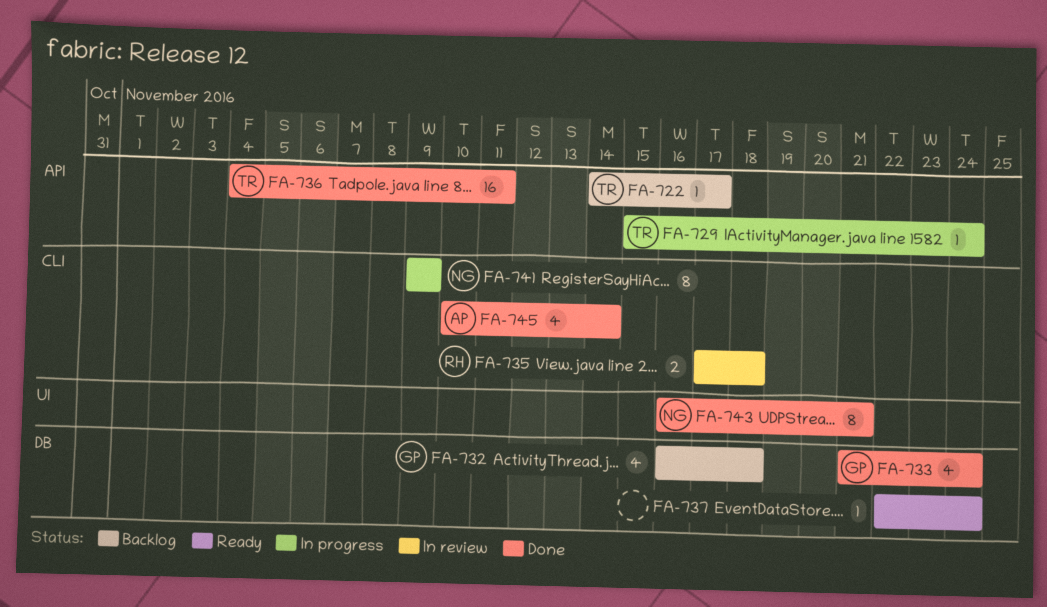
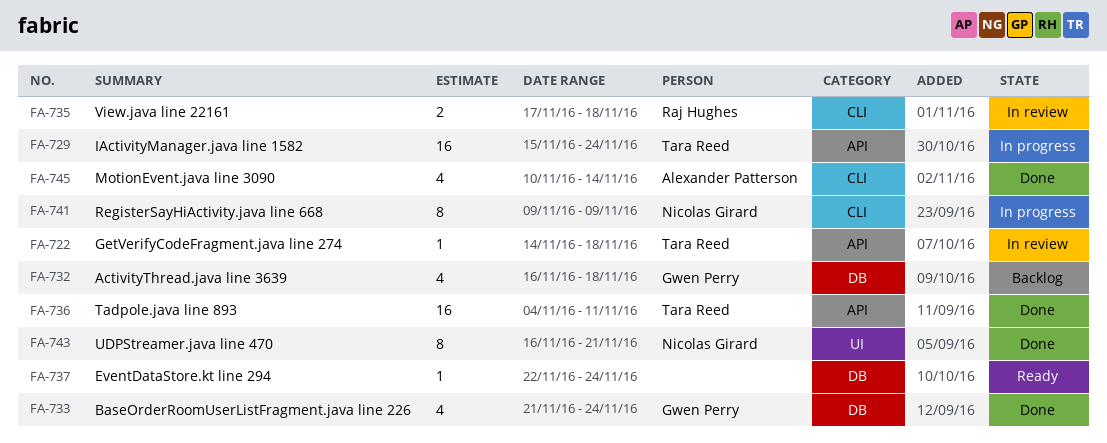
FA-722, status: Backlog -> In review
FA-722, due: Nov 17 -> Nov 18
FA-729, estimate: 1 -> 16

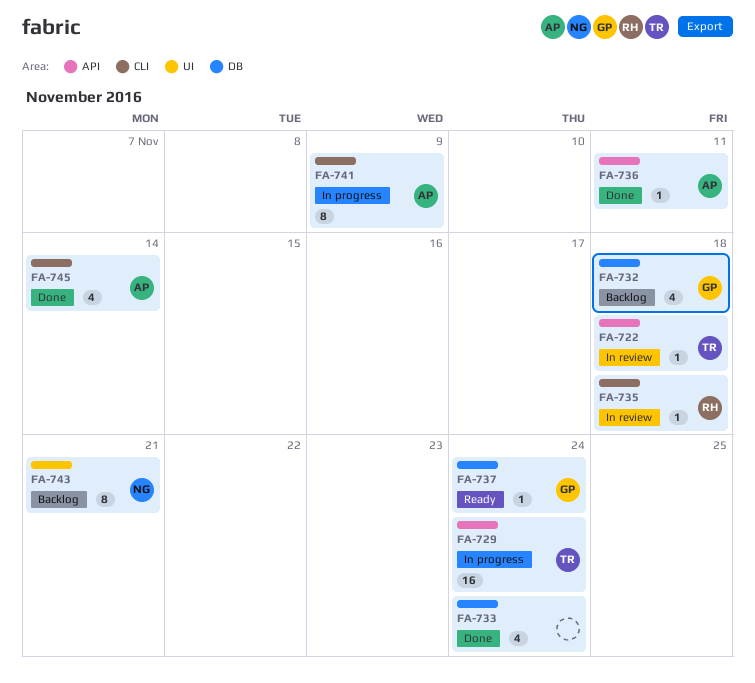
FA-733, owner: Gwen Perry -> none
FA-735, estimate: 2 -> 1
FA-736, owner: Tara Reed -> Alexander Patterson
FA-736, estimate: 16 -> 1
FA-737, owner: none -> Gwen Perry
FA-741, owner: Nicolas Girard -> Alexander Patterson
FA-743, status: Done -> Backlog

